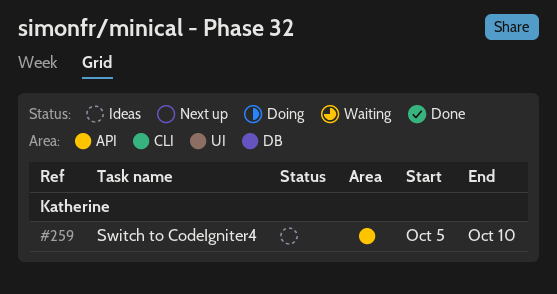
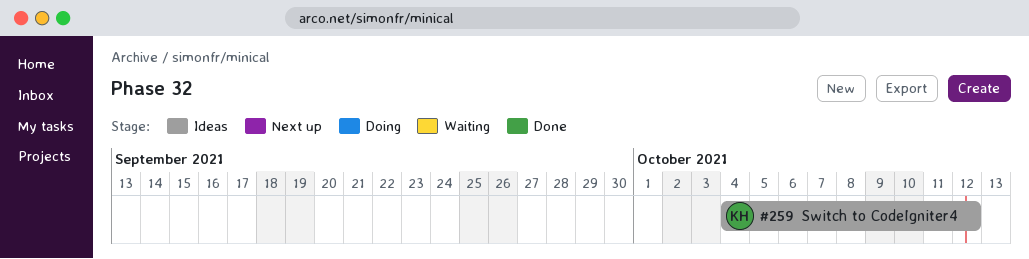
#259, start: Oct 5 -> Oct 4
#259, due: Oct 10 -> Oct 12

